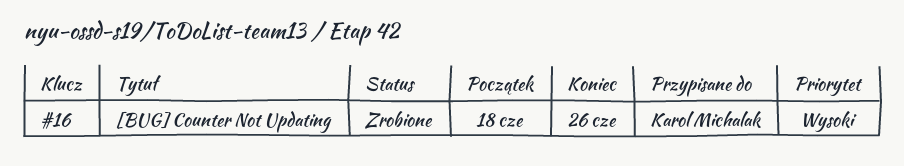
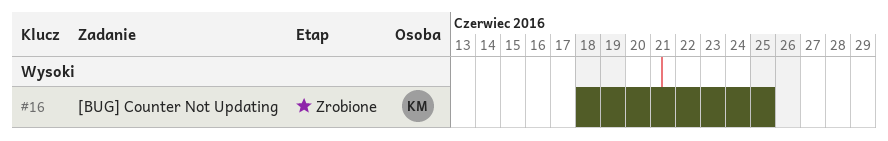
#16, due: Jun 26 -> Jun 25

